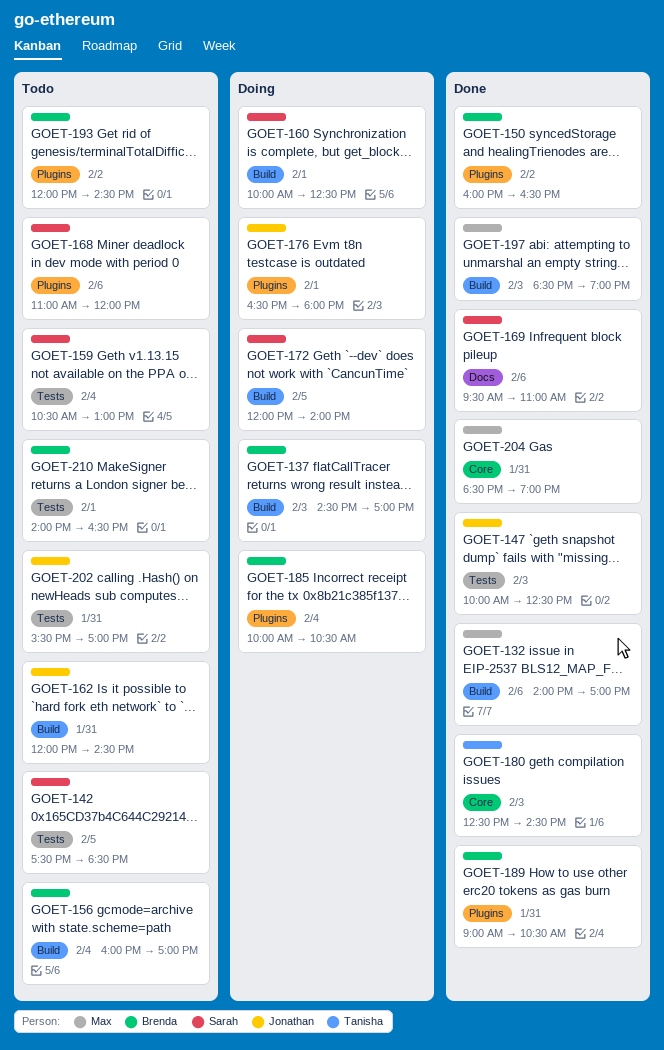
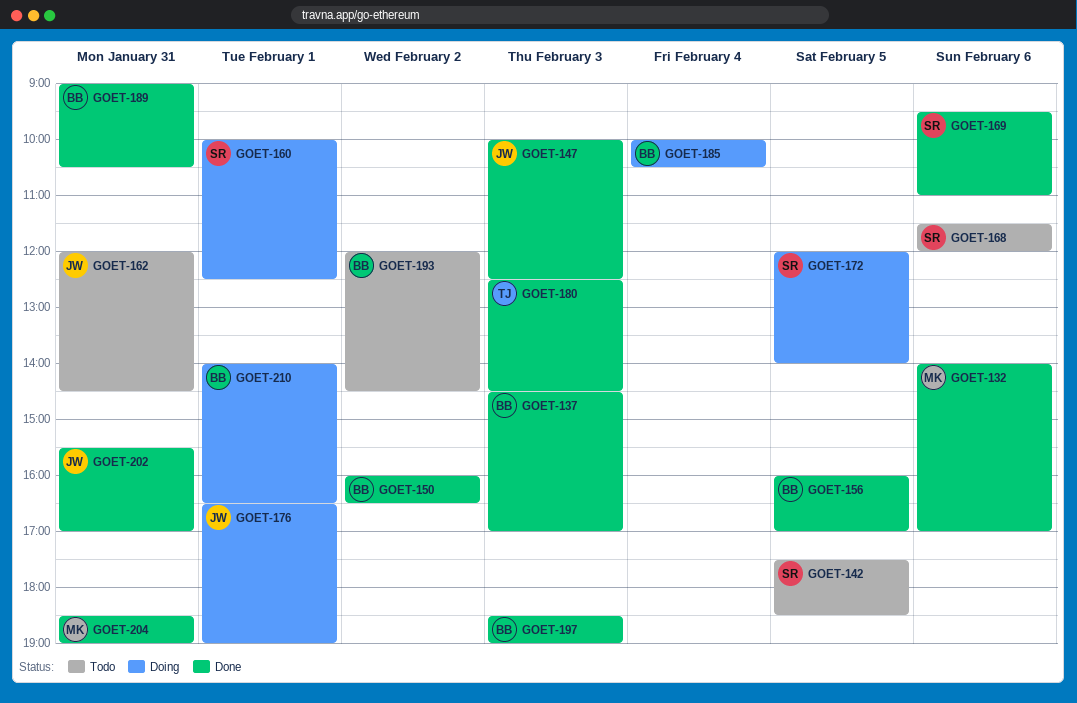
GOET-137, status: Doing -> Done
GOET-156, status: Todo -> Done
GOET-156, day: Feb 4 -> Feb 5
GOET-159: present -> none
GOET-168, begins: 11:00 -> 11:30
GOET-176, ends: 18:00 -> 19:00
GOET-197, owner: Max -> Brenda
GOET-202, status: Todo -> Done
GOET-210, status: Todo -> Doing

